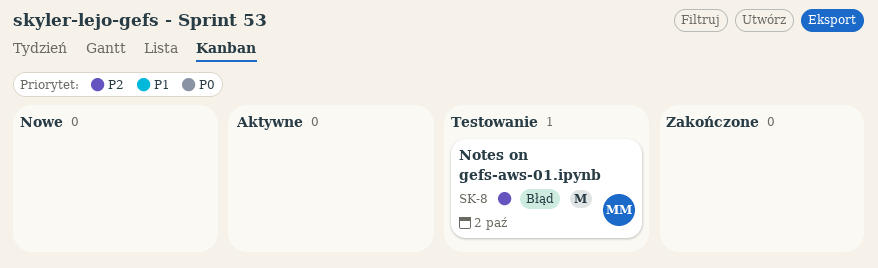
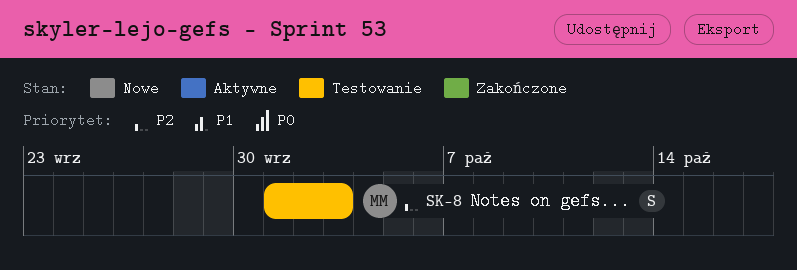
SK-8, estimate: M -> S
SK-8, due: Oct 2 -> Oct 3

